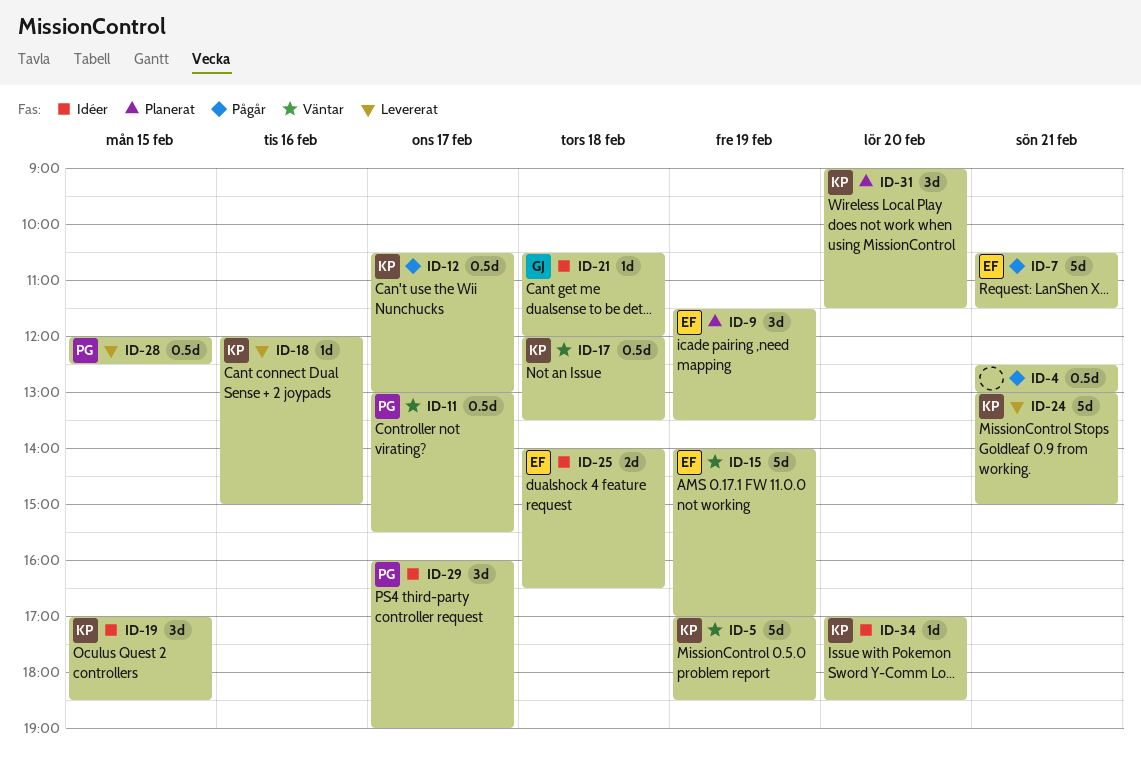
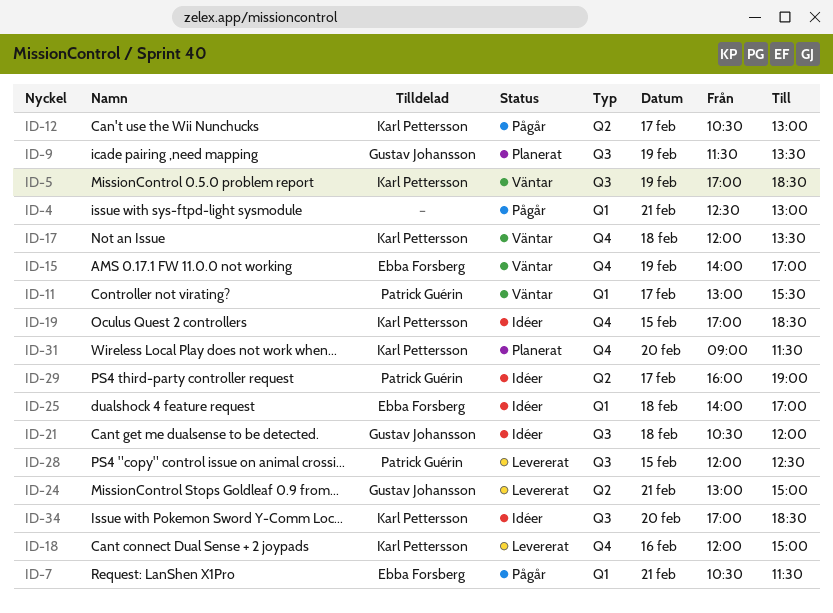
ID-9, owner: Ebba Forsberg -> Gustav Johansson
ID-24, owner: Karl Pettersson -> Gustav Johansson
ID-25, ends: 16:30 -> 17:00

